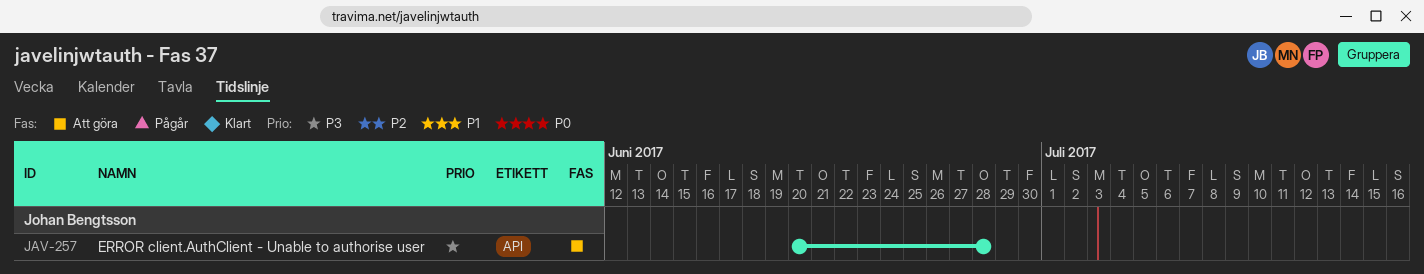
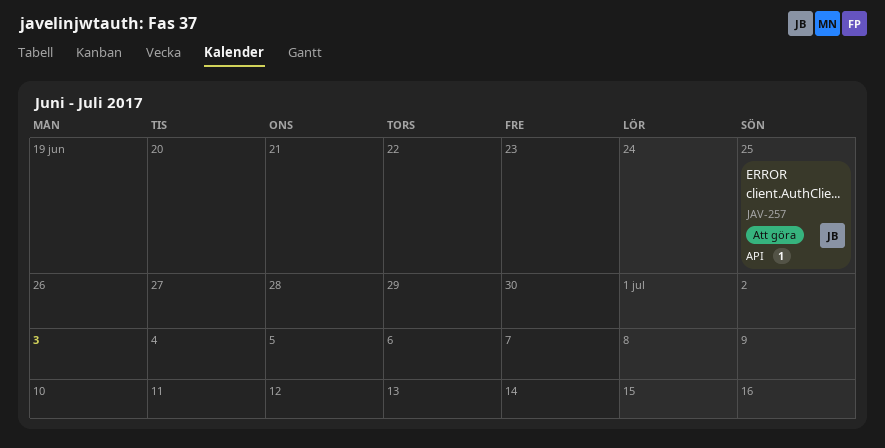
JAV-257, due: Jun 28 -> Jun 25

